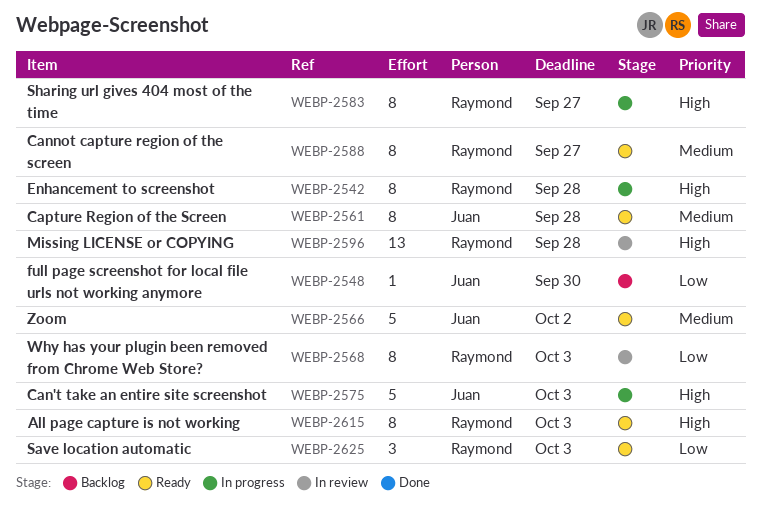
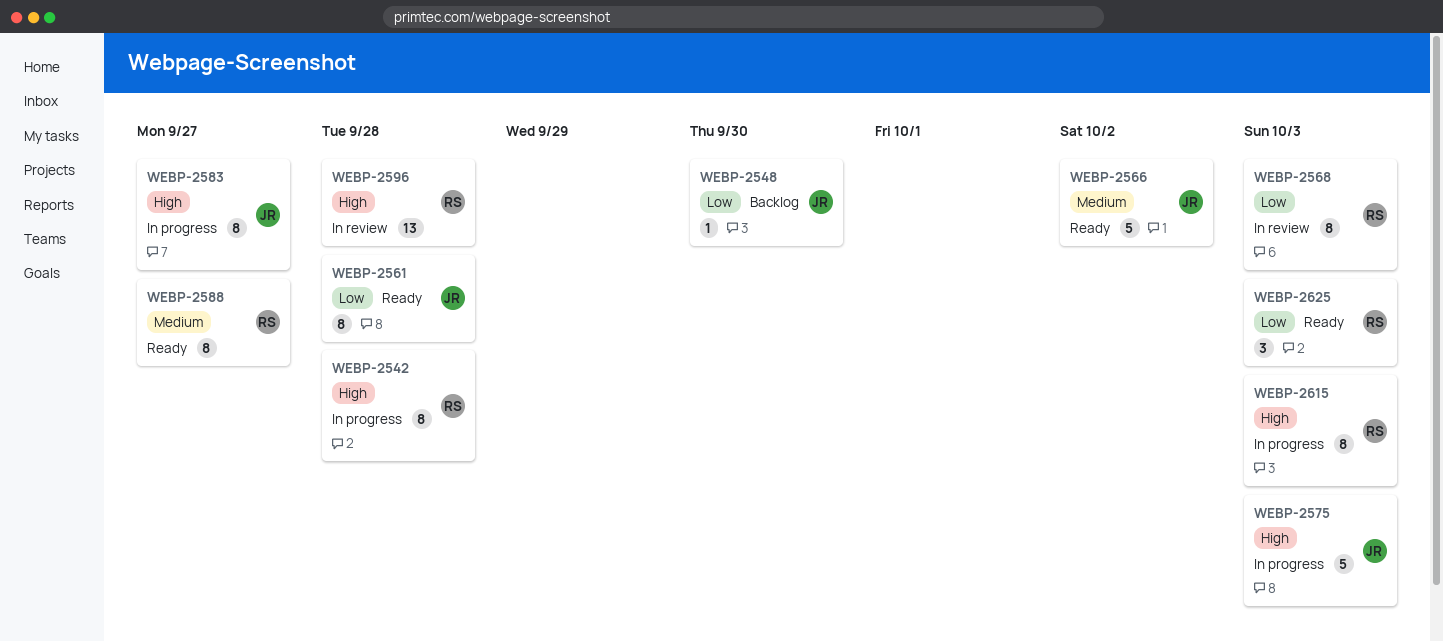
WEBP-2561, priority: Medium -> Low
WEBP-2583, owner: Raymond -> Juan
WEBP-2615, status: Ready -> In progress

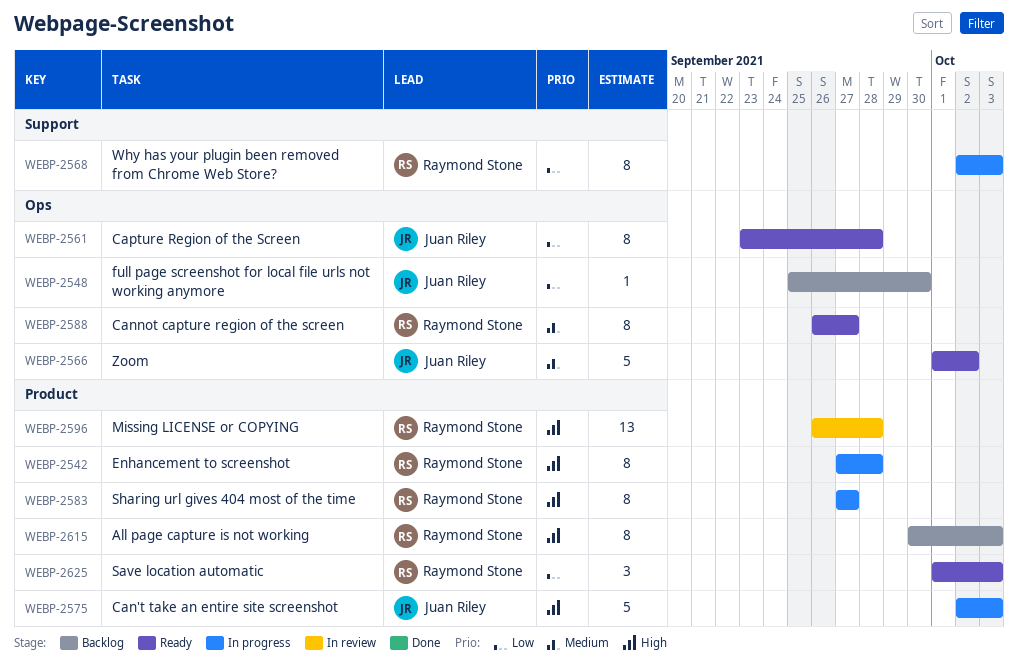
WEBP-2568, status: In review -> In progress
WEBP-2583, owner: Juan Riley -> Raymond Stone
WEBP-2615, status: In progress -> Backlog

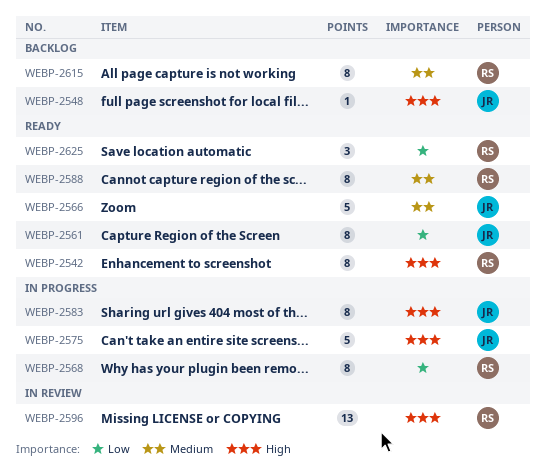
WEBP-2542, status: In progress -> Ready
WEBP-2548, priority: Low -> High
WEBP-2583, owner: Raymond Stone -> Juan Riley
WEBP-2615, priority: High -> Medium

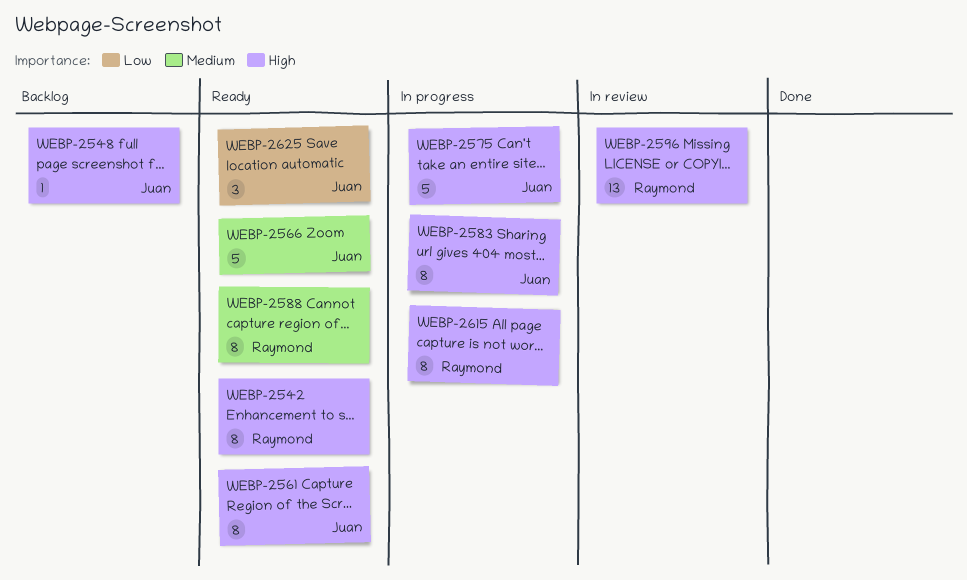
WEBP-2561, priority: Low -> High
WEBP-2568: present -> none
WEBP-2615, status: Backlog -> In progress
WEBP-2615, priority: Medium -> High
WEBP-2625, owner: Raymond -> Juan

